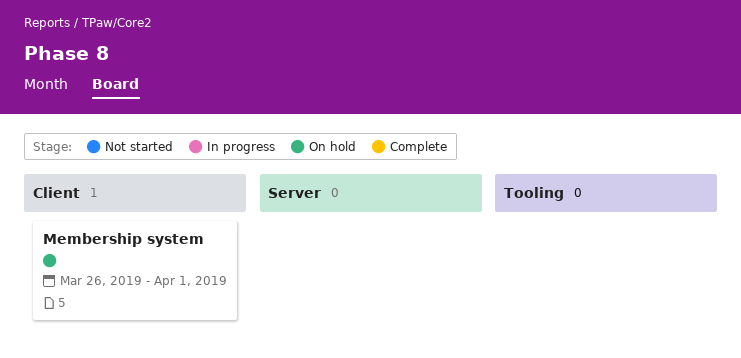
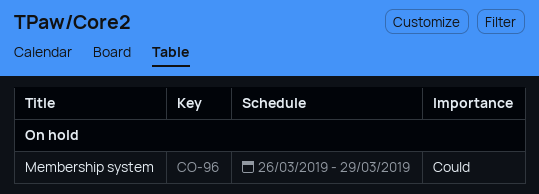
Membership system, due: Apr 1 -> Mar 29

